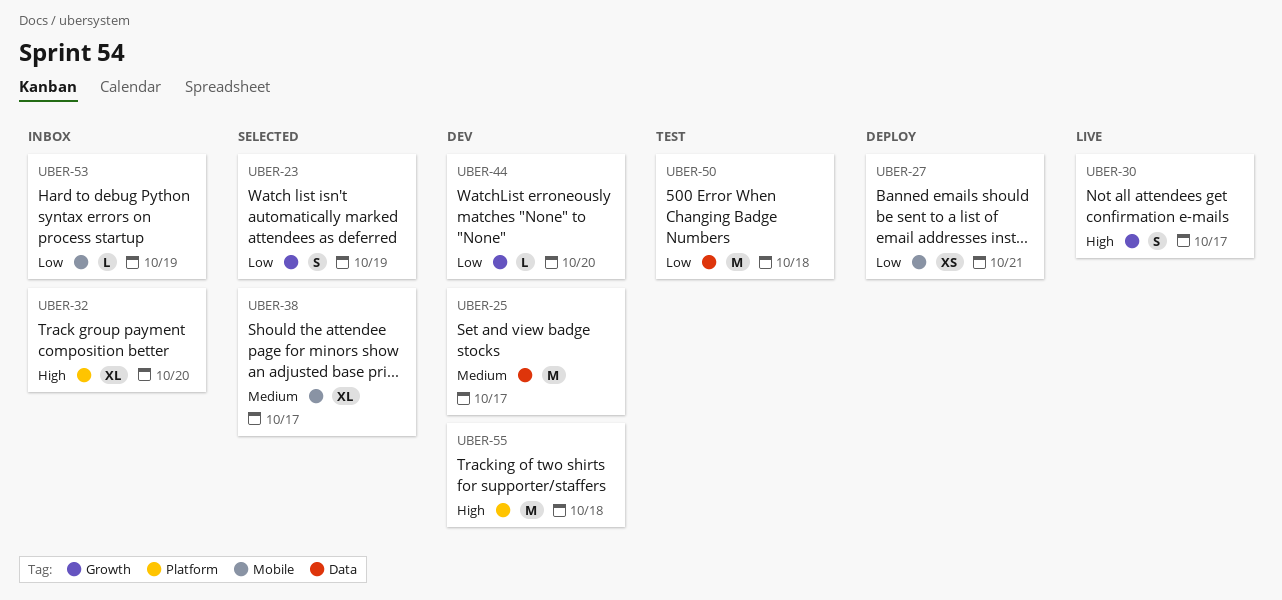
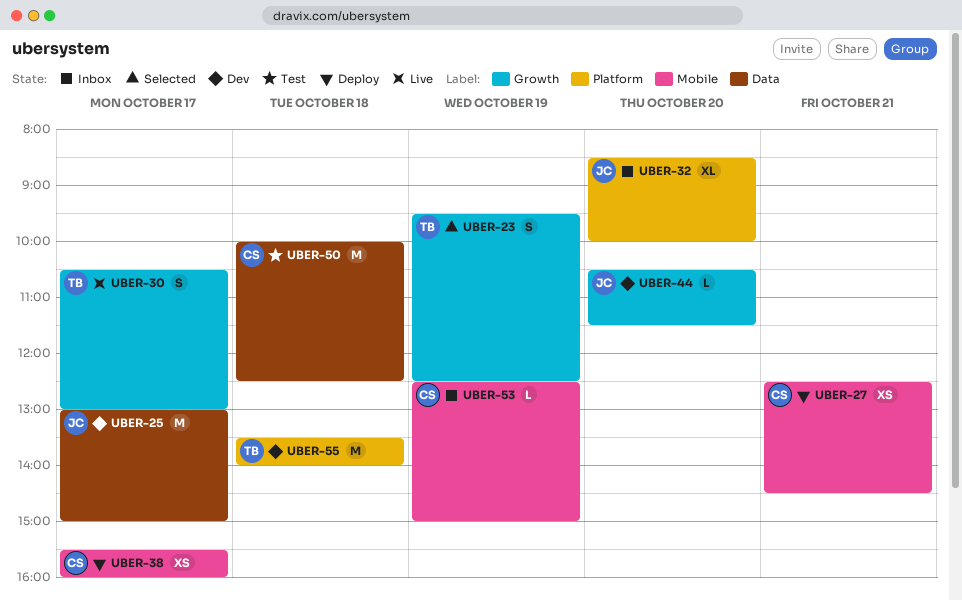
UBER-38, status: Selected -> Deploy
UBER-38, estimate: XL -> XS

